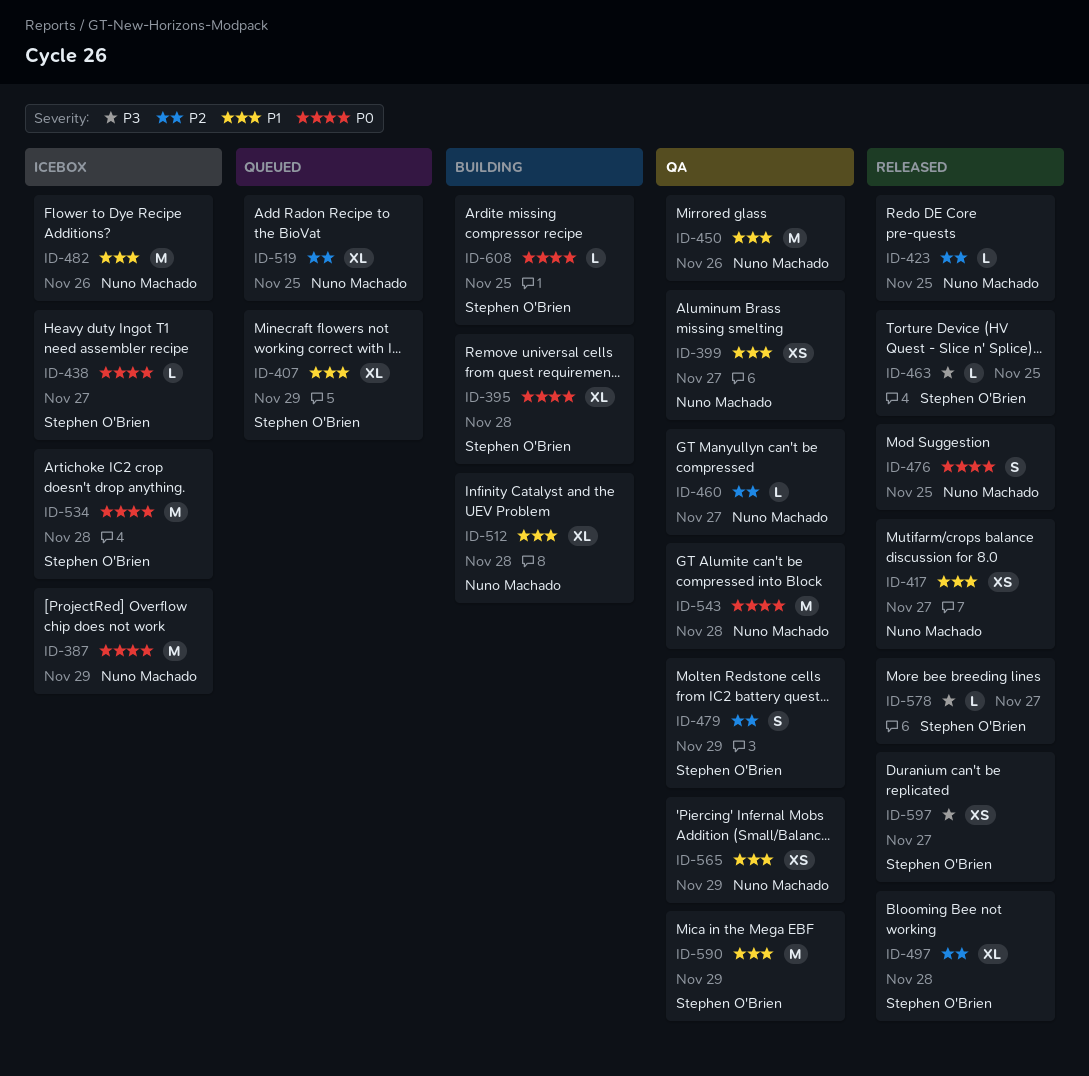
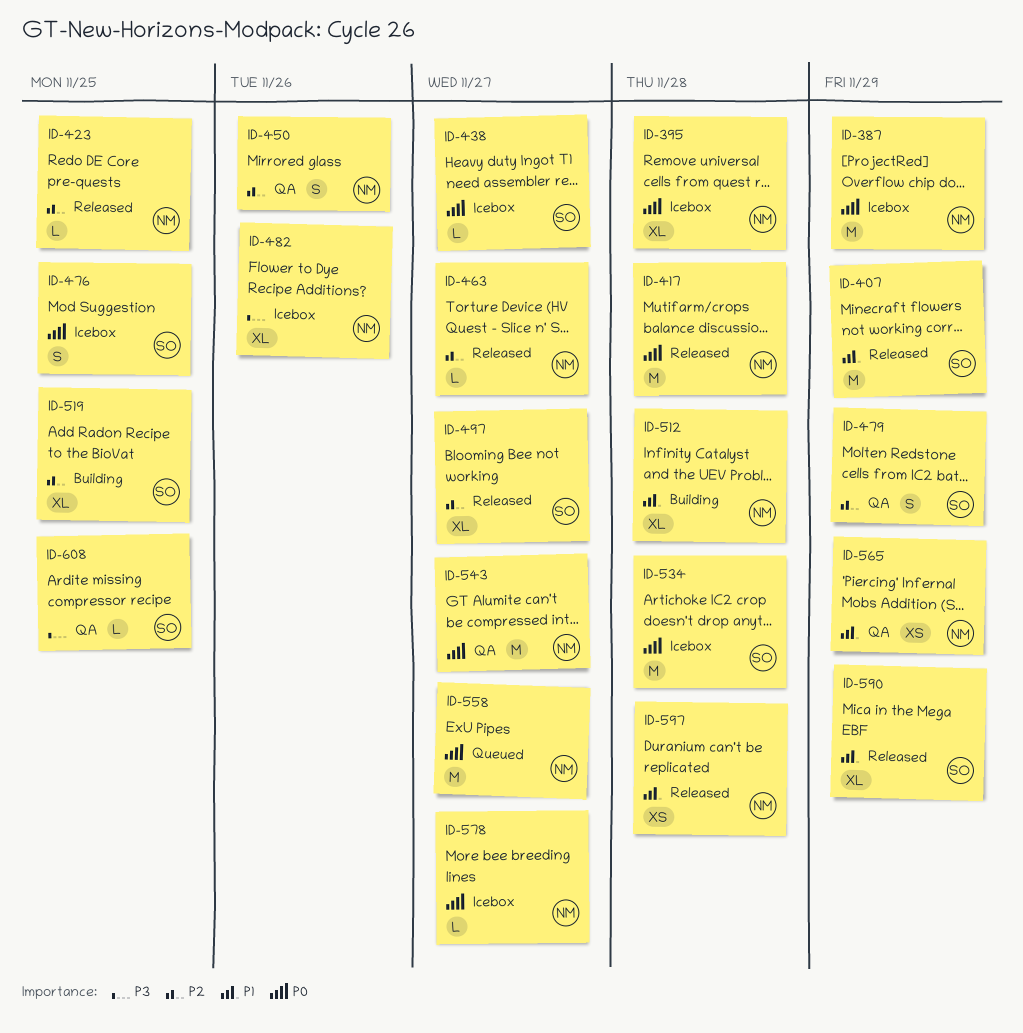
ID-395, status: Building -> Icebox
ID-395, owner: Stephen O'Brien -> Nuno Machado
ID-399: present -> none
ID-407, status: Queued -> Released
ID-407, estimate: XL -> M
ID-417, priority: P1 -> P0
ID-417, estimate: XS -> M
ID-417, due: Nov 27 -> Nov 28
ID-450, priority: P1 -> P2
ID-450, estimate: M -> S
ID-460: present -> none
ID-463, owner: Stephen O'Brien -> Nuno Machado
ID-463, priority: P3 -> P2
ID-463, due: Nov 25 -> Nov 27
ID-476, status: Released -> Icebox
ID-476, owner: Nuno Machado -> Stephen O'Brien
ID-482, priority: P1 -> P3
ID-482, estimate: M -> XL
ID-497, due: Nov 28 -> Nov 27
ID-519, status: Queued -> Building
ID-519, owner: Nuno Machado -> Stephen O'Brien
ID-543, due: Nov 28 -> Nov 27
ID-558: none -> present
ID-578, status: Released -> Icebox
ID-578, owner: Stephen O'Brien -> Nuno Machado
ID-578, priority: P3 -> P0
ID-590, status: QA -> Released
ID-590, estimate: M -> XL
ID-597, owner: Stephen O'Brien -> Nuno Machado
ID-597, priority: P3 -> P1
ID-597, due: Nov 27 -> Nov 28
ID-608, status: Building -> QA
ID-608, priority: P0 -> P3

